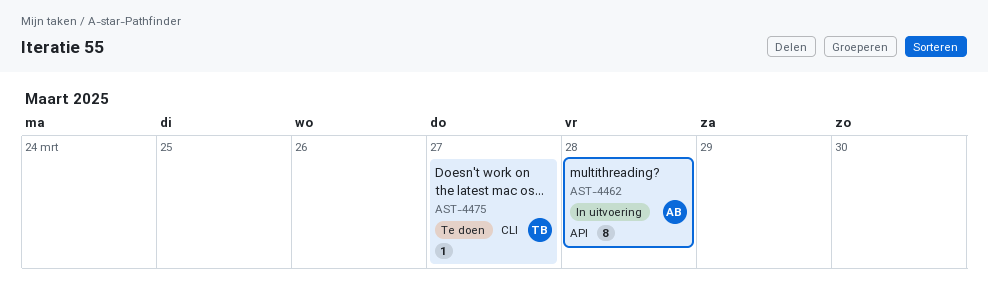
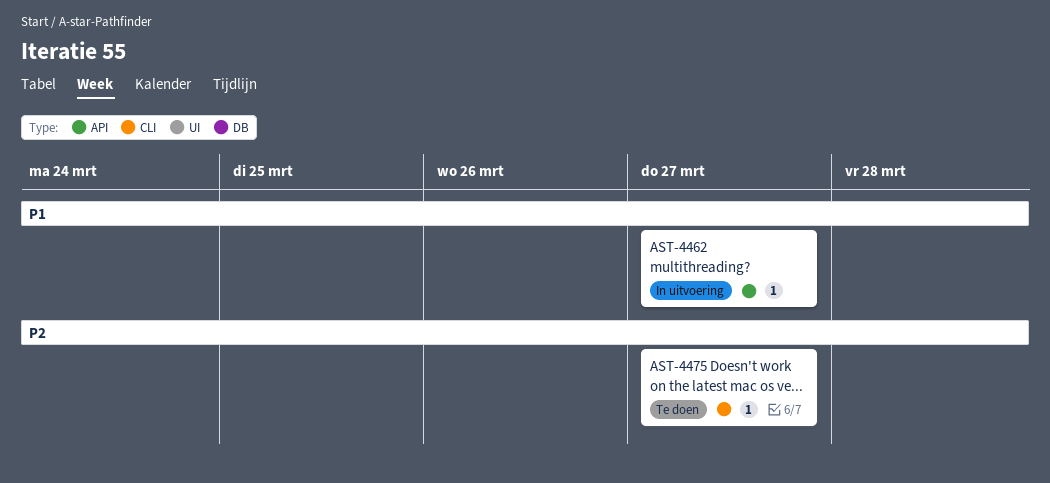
AST-4462, estimate: 8 -> 1
AST-4462, due: Mar 28 -> Mar 27

